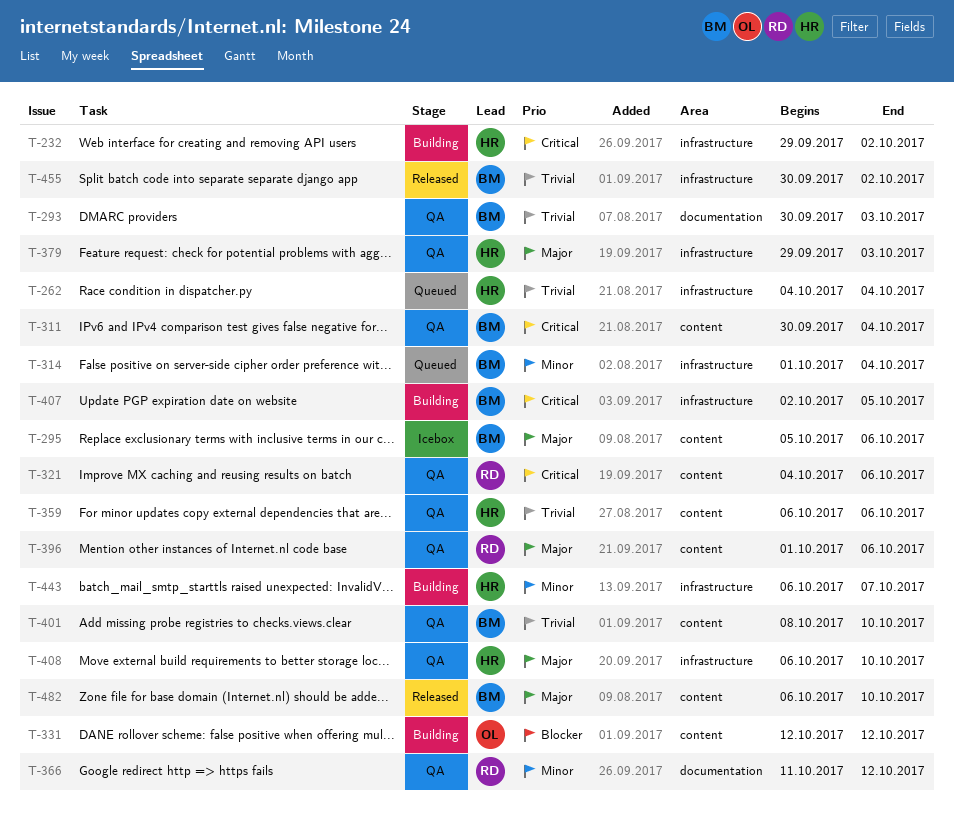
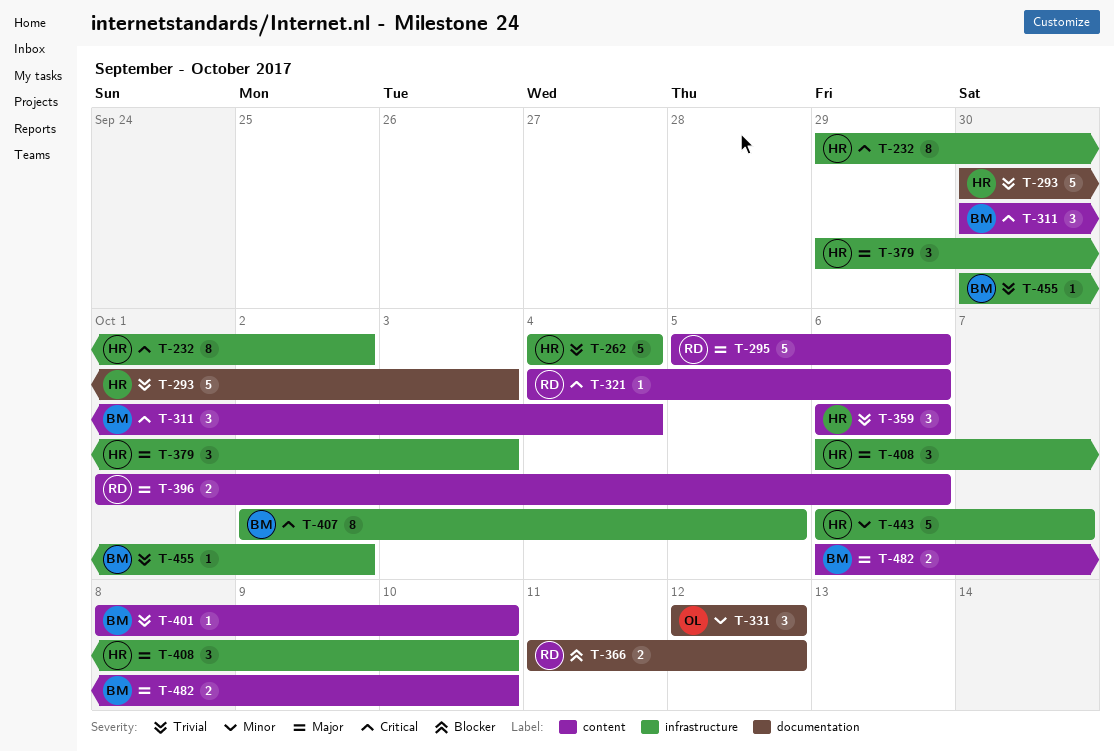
T-293, owner: BM -> HR
T-295, owner: BM -> RD
T-314: present -> none
T-331, priority: Blocker -> Minor
T-331, label: content -> documentation
T-366, priority: Minor -> Blocker

